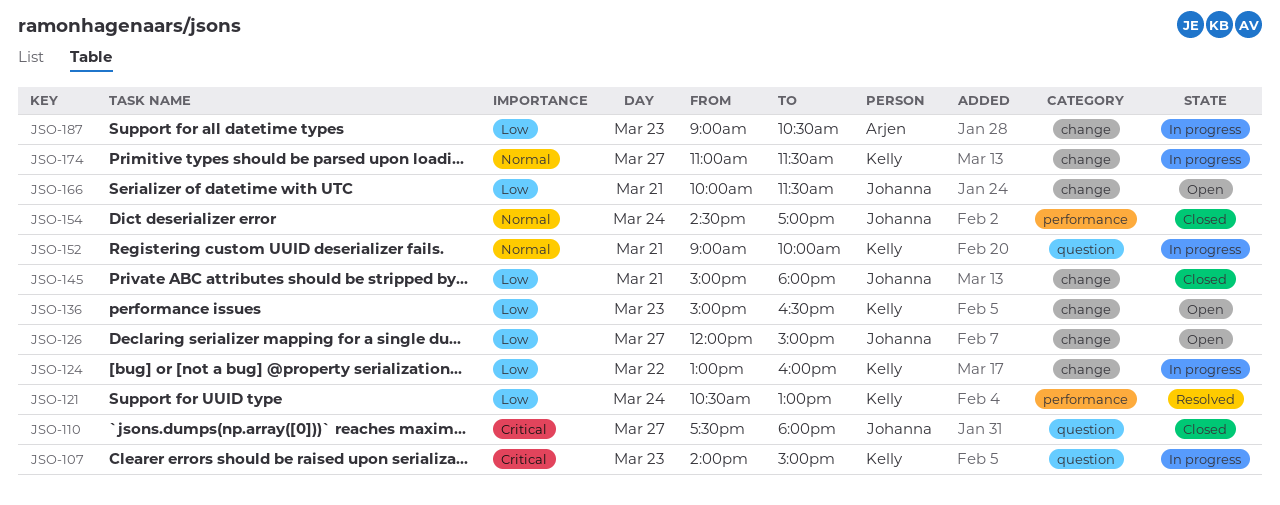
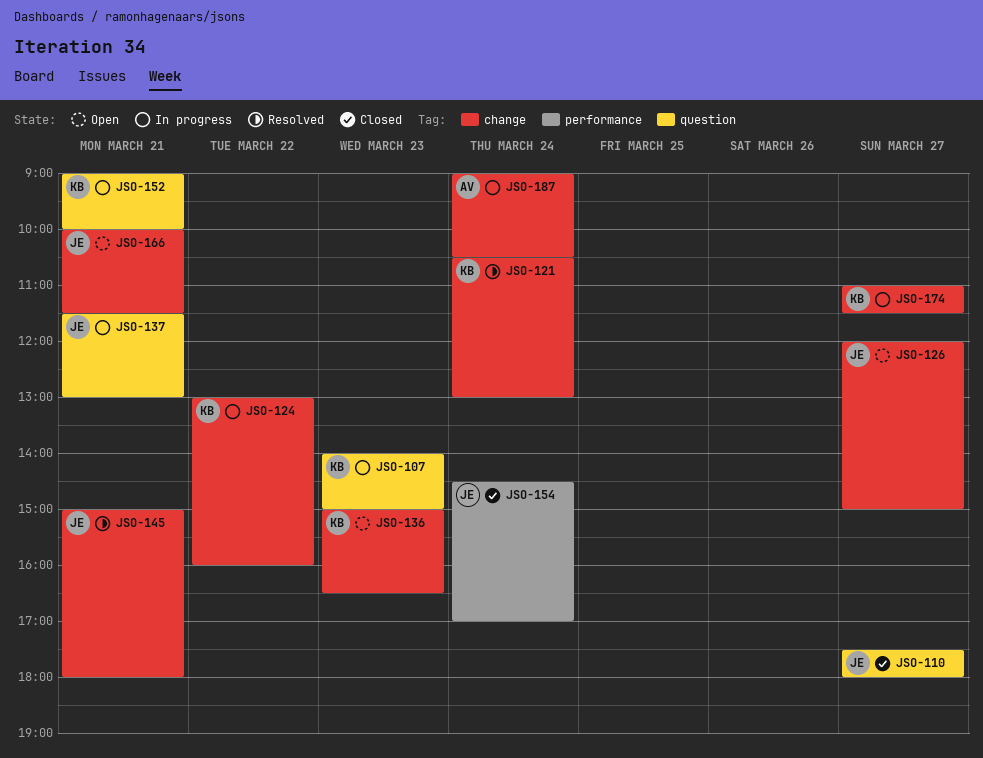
JSO-121, label: performance -> change
JSO-137: none -> present
JSO-145, status: Closed -> Resolved
JSO-187, day: Mar 23 -> Mar 24

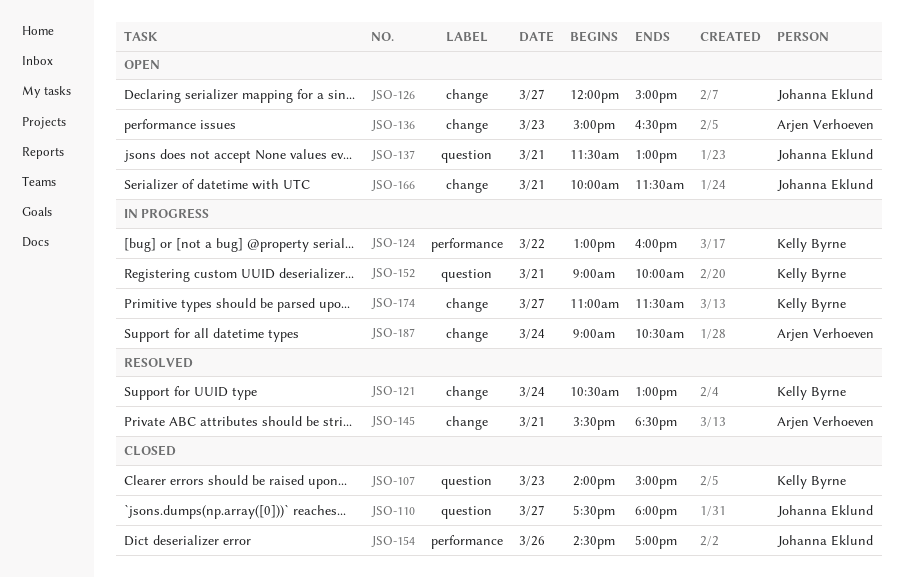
JSO-107, status: In progress -> Closed
JSO-124, label: change -> performance
JSO-136, owner: Kelly Byrne -> Arjen Verhoeven
JSO-137, status: In progress -> Open
JSO-145, owner: Johanna Eklund -> Arjen Verhoeven
JSO-145, begins: 15:00 -> 15:30
JSO-145, ends: 18:00 -> 18:30
JSO-154, day: Mar 24 -> Mar 26

